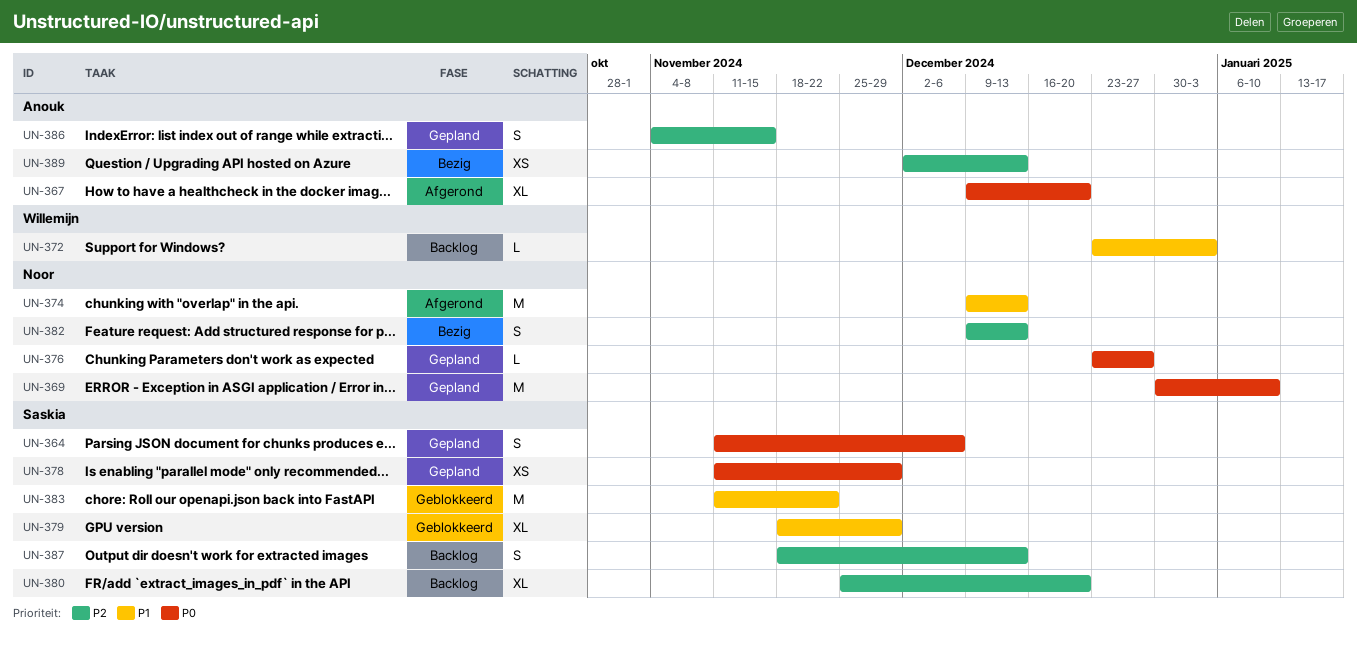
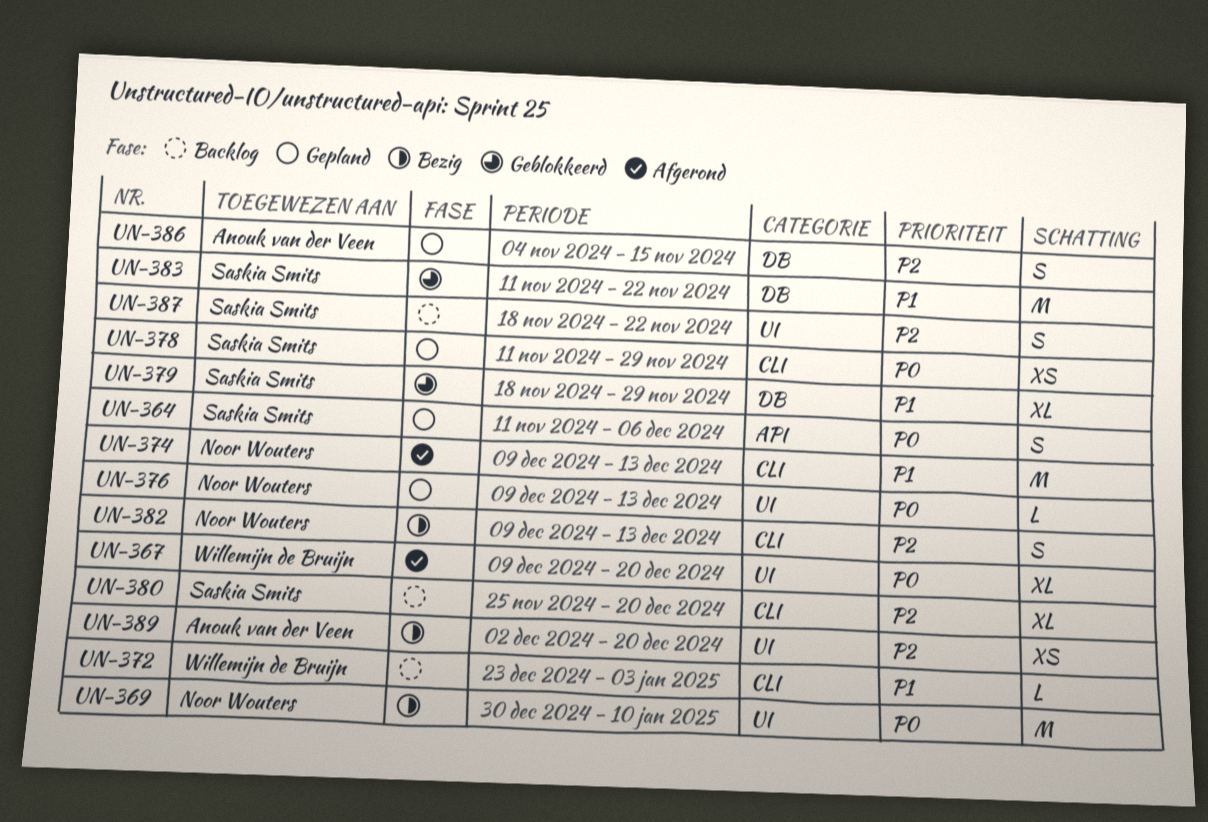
UN-367, owner: Anouk van der Veen -> Willemijn de Bruijn
UN-369, status: Gepland -> Bezig
UN-376, start: Dec 23 -> Dec 9
UN-376, due: Dec 27 -> Dec 13
UN-387, due: Dec 13 -> Nov 22
UN-389, due: Dec 13 -> Dec 20

